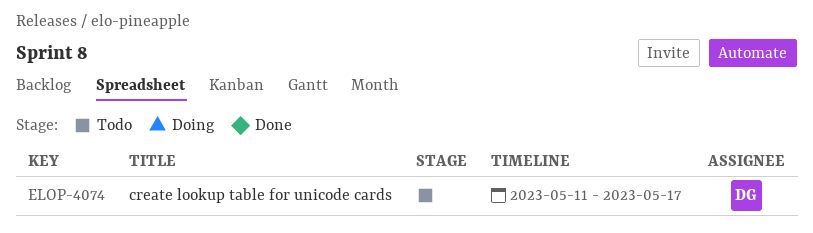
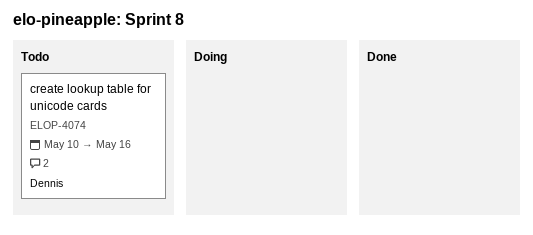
ELOP-4074, start: May 11 -> May 10
ELOP-4074, due: May 17 -> May 16

